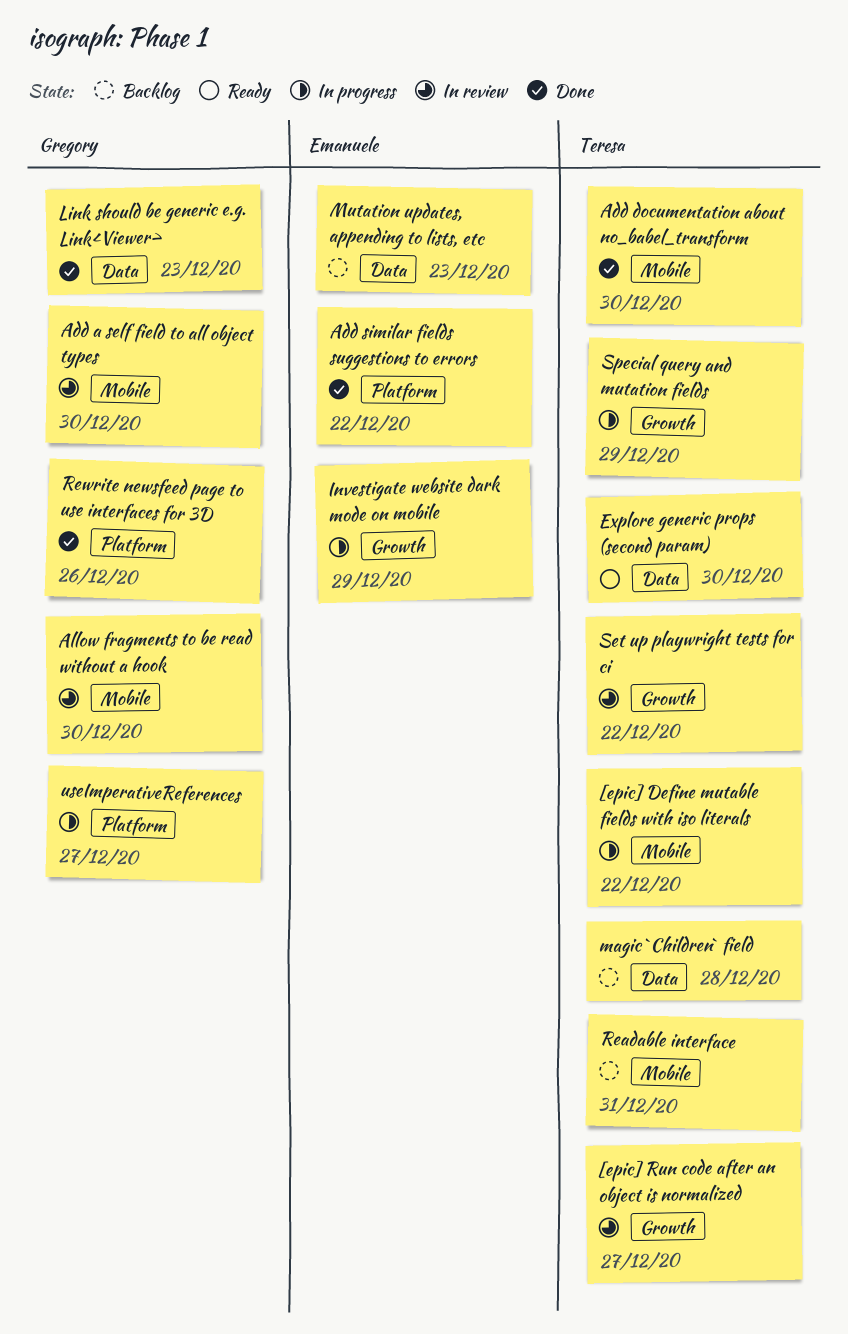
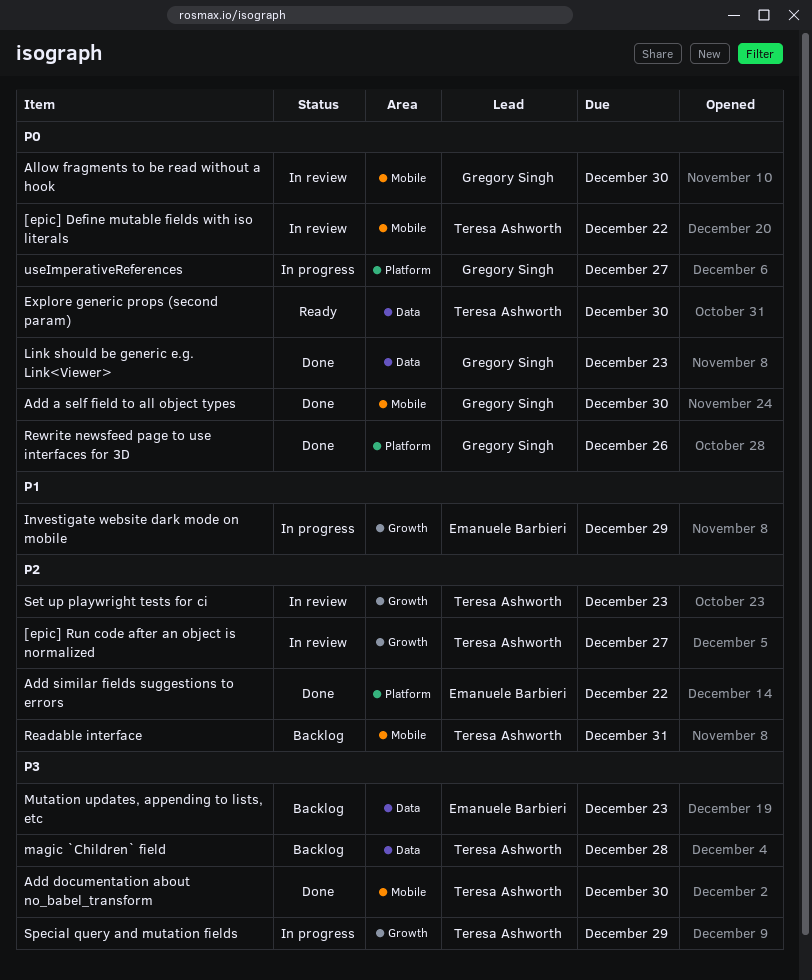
[epic] Define mutable fields with iso literals, status: In progress -> In review
Add a self field to all object types, status: In review -> Done
Set up playwright tests for ci, due: Dec 22 -> Dec 23

